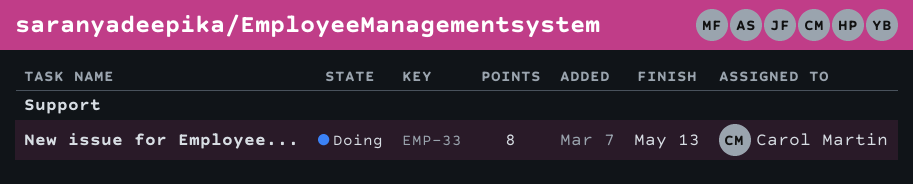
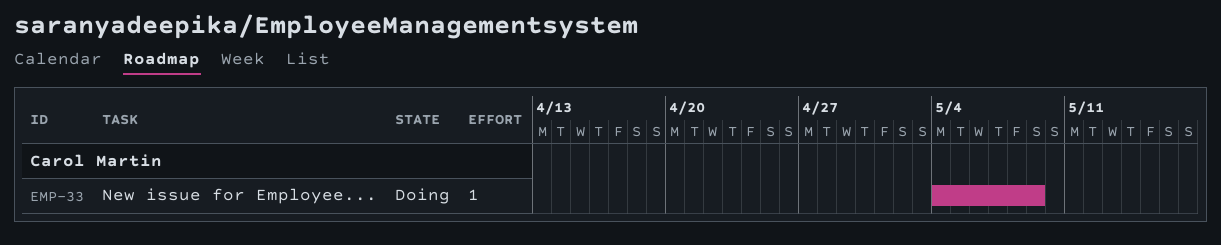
EMP-33, estimate: 8 -> 1
EMP-33, due: May 13 -> May 9

